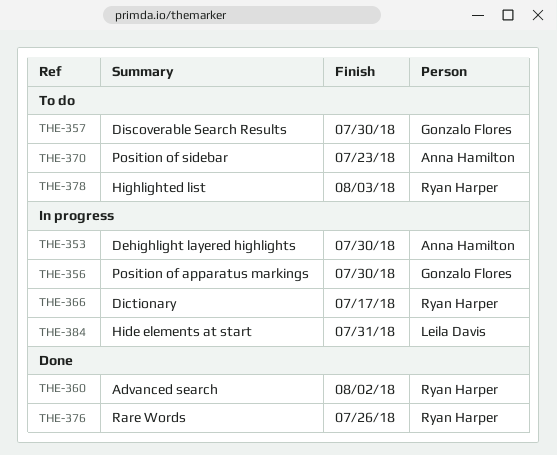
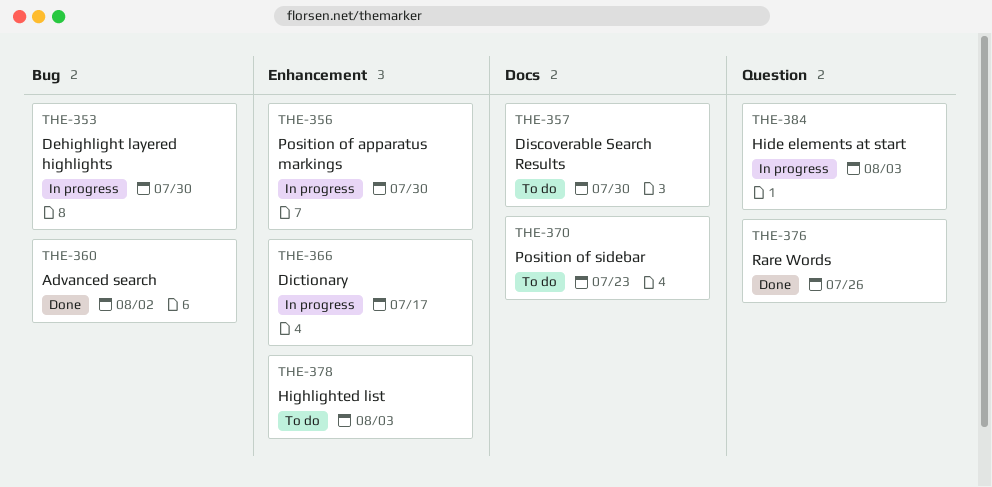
THE-384, due: Jul 31 -> Aug 3

